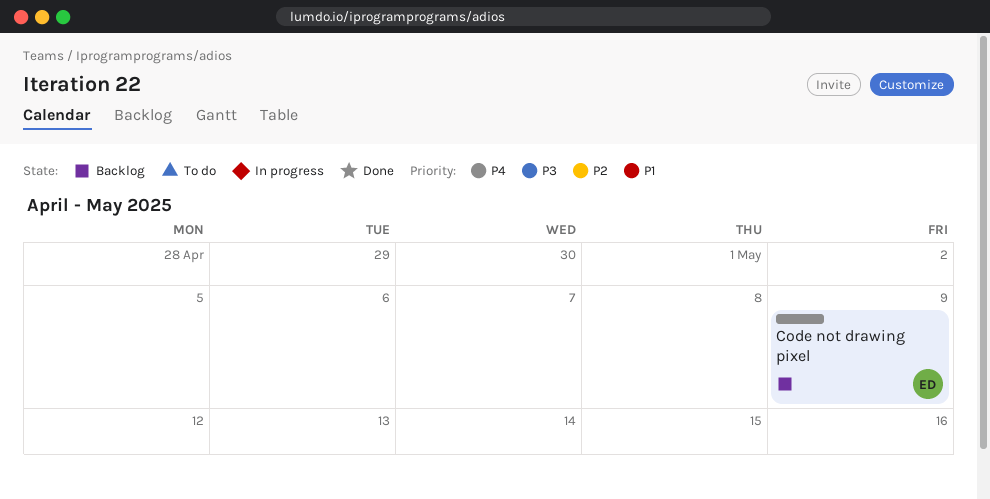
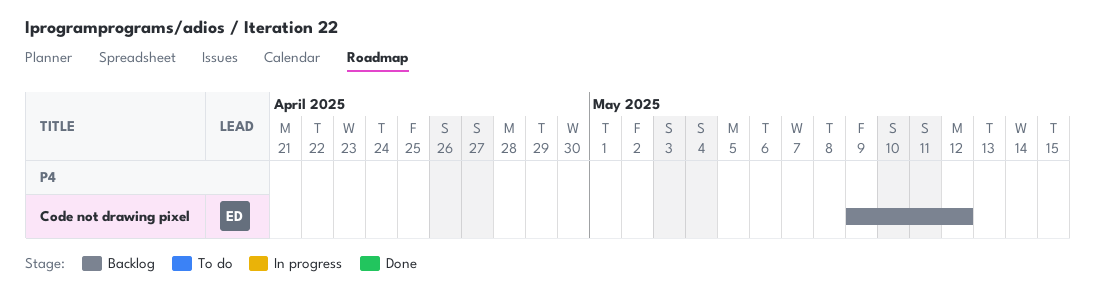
Code not drawing pixel, due: May 9 -> May 12

